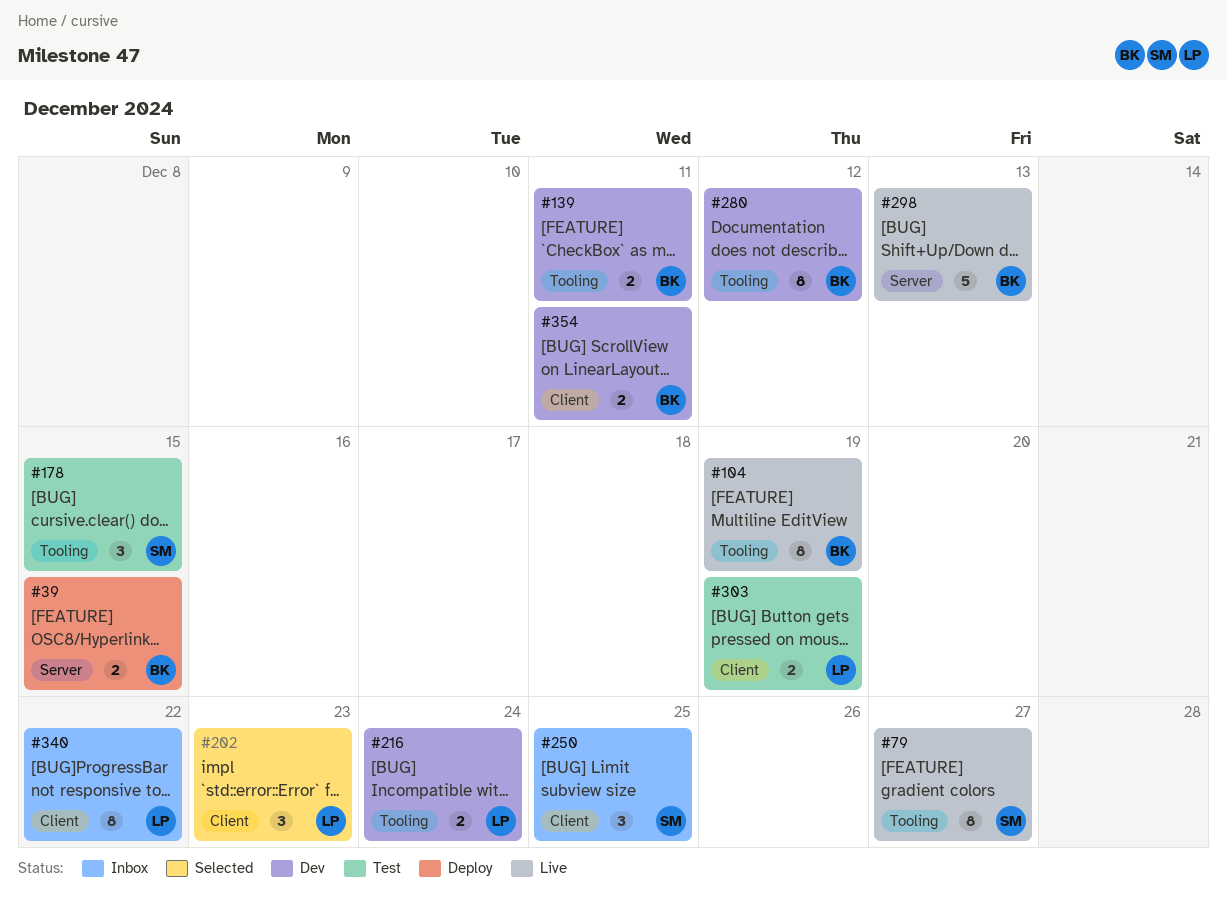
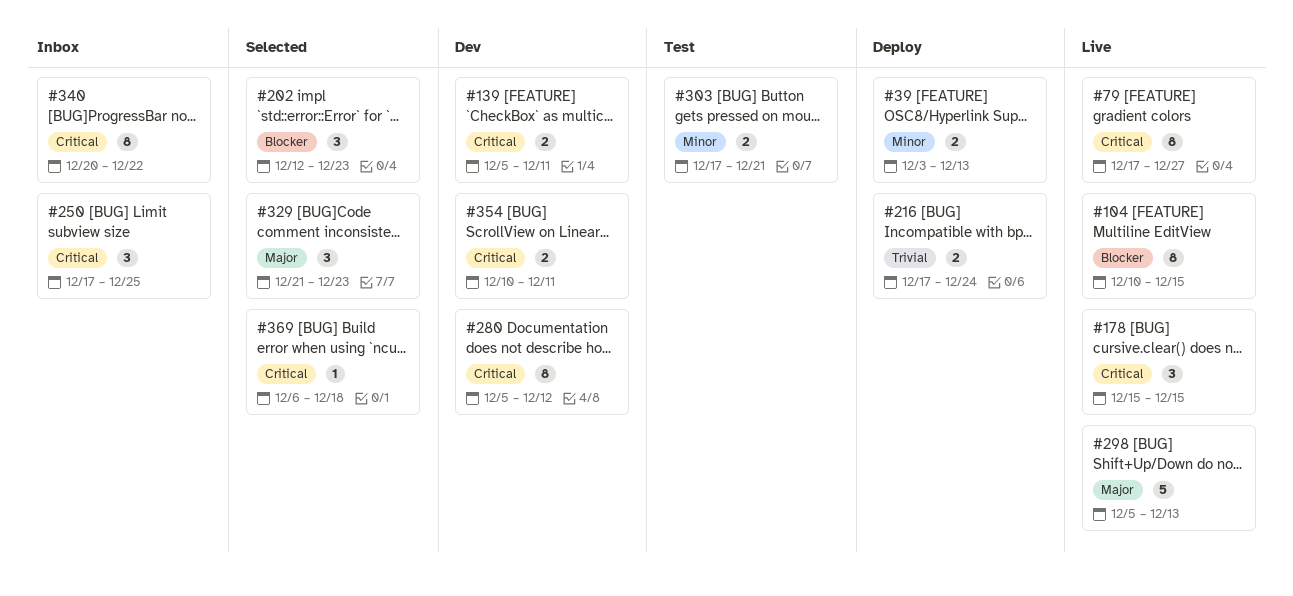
#39, due: Dec 15 -> Dec 13
#104, due: Dec 19 -> Dec 15
#178, status: Test -> Live
#216, status: Dev -> Deploy
#303, due: Dec 19 -> Dec 21
#329: none -> present
#369: none -> present

